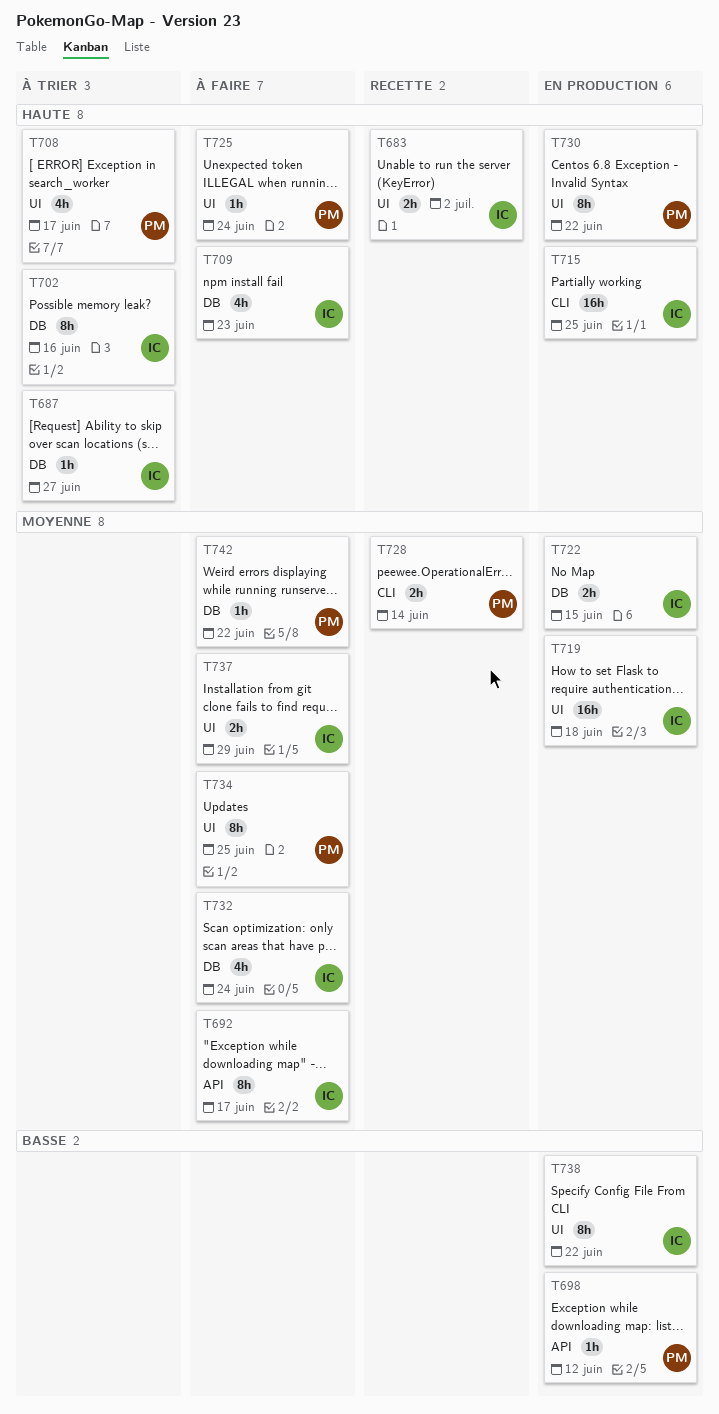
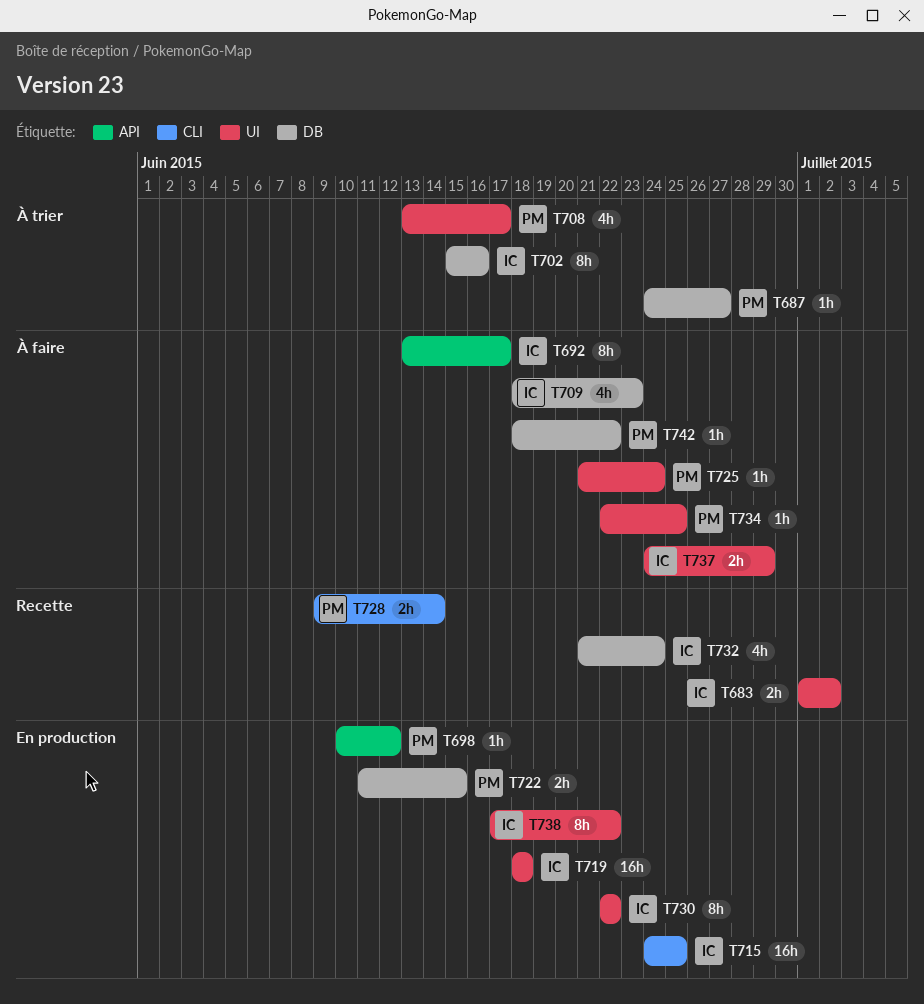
T687, owner: IC -> PM
T722, owner: IC -> PM
T730, owner: PM -> IC
T732, status: À faire -> Recette
T734, estimate: 8h -> 1h

